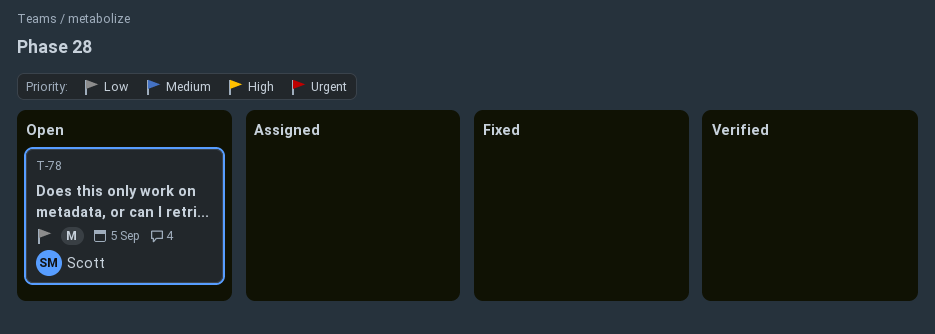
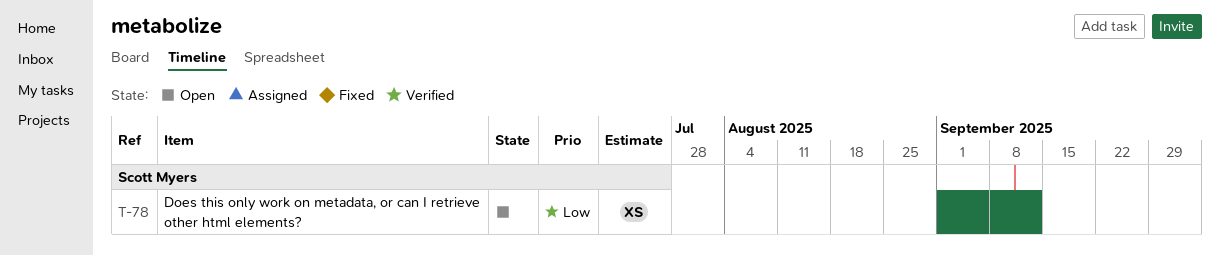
T-78, estimate: M -> XS
T-78, due: Sep 5 -> Sep 12

